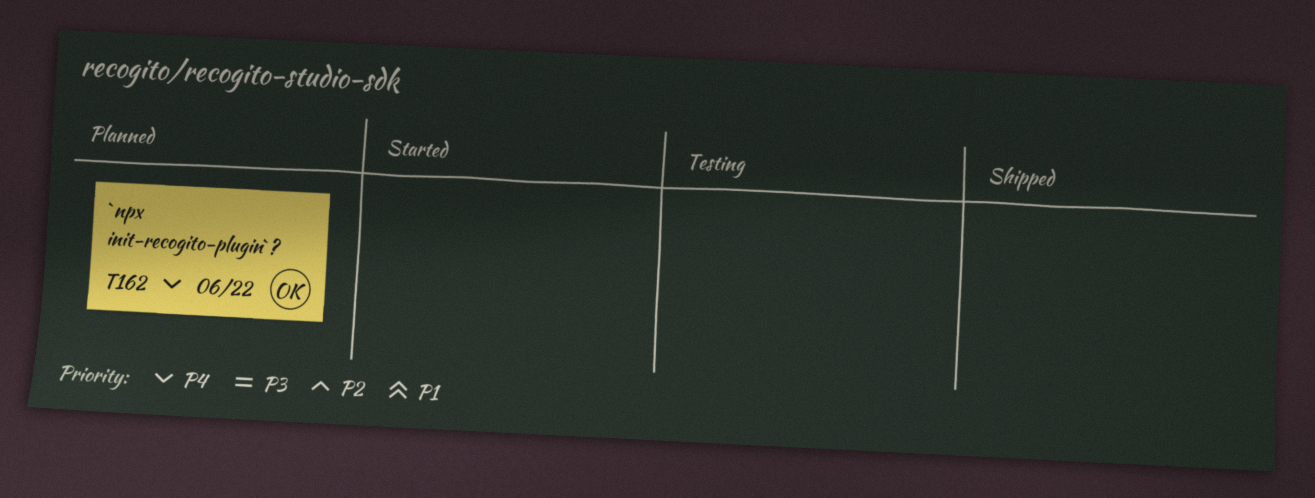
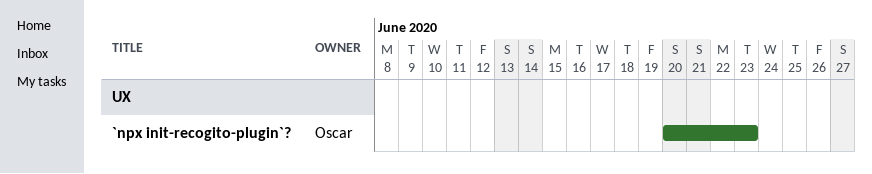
`npx init-recogito-plugin`?, due: Jun 22 -> Jun 23

